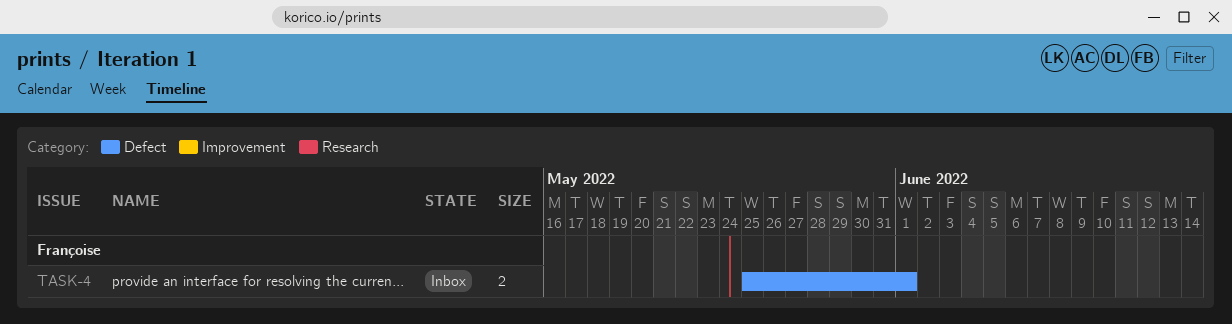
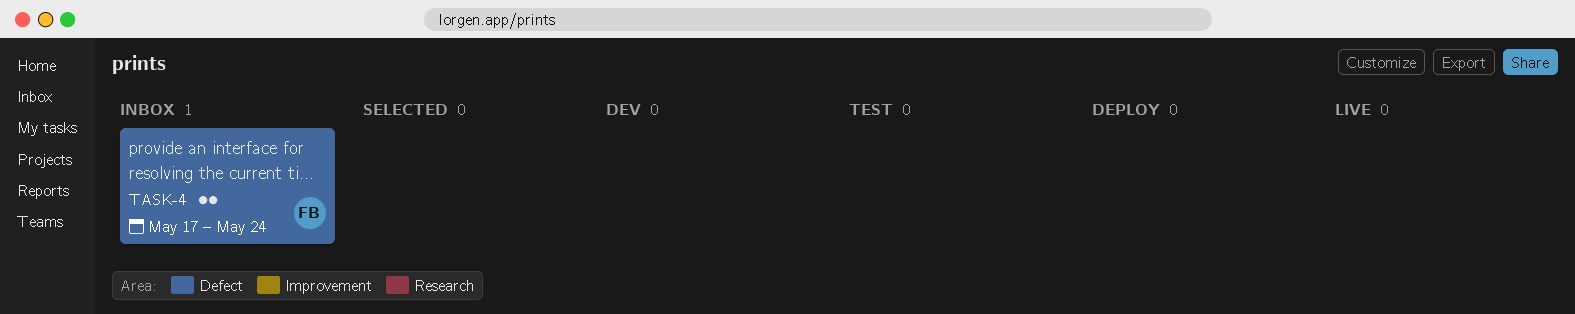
TASK-4, start: May 25 -> May 17
TASK-4, due: Jun 1 -> May 24

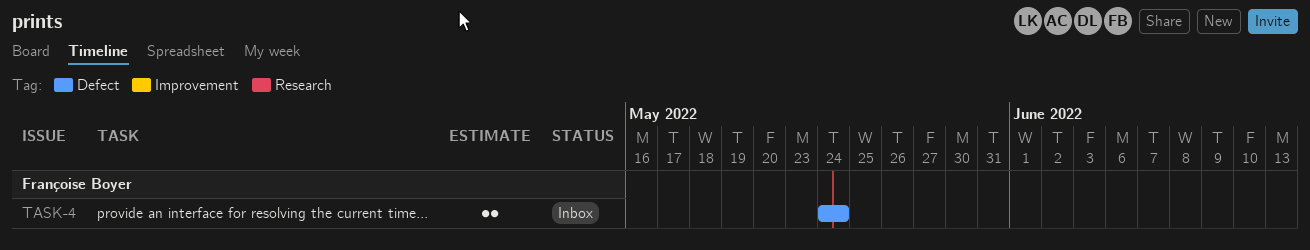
TASK-4, start: May 17 -> May 24

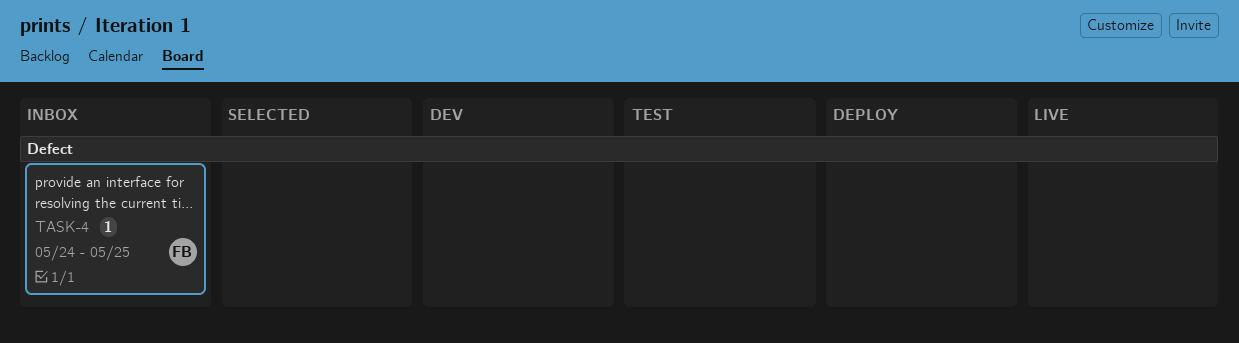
TASK-4, estimate: 2 -> 1
TASK-4, due: May 24 -> May 25

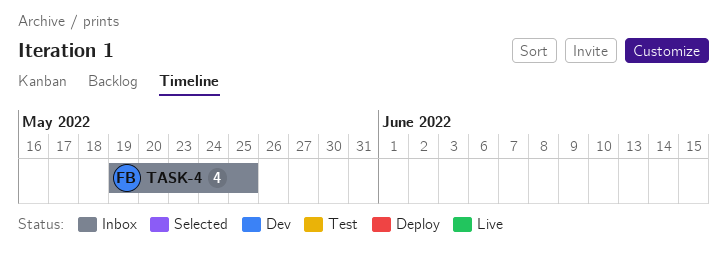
TASK-4, estimate: 1 -> 4
TASK-4, start: May 24 -> May 19

